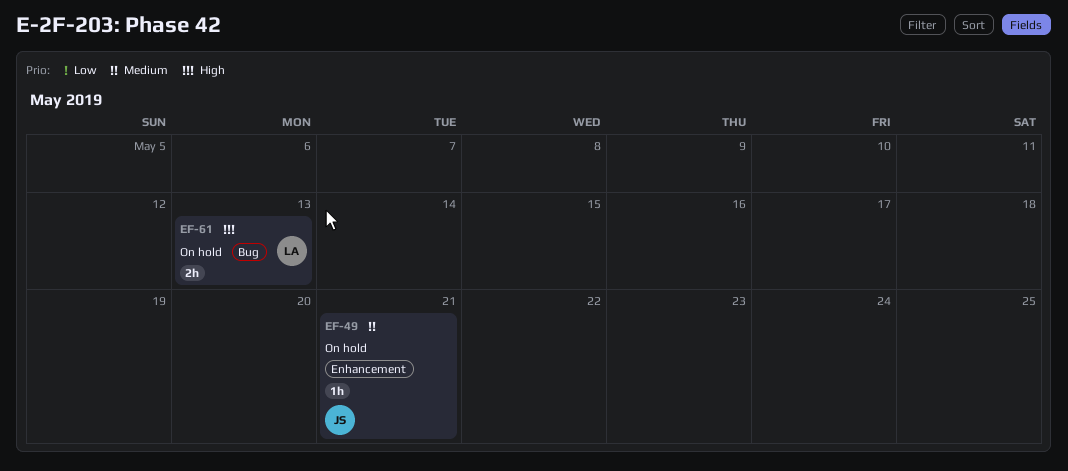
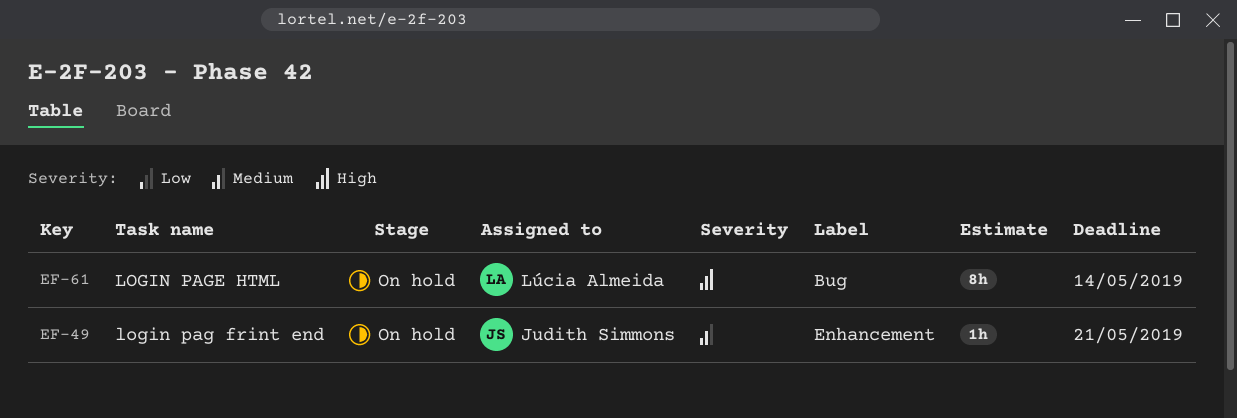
EF-61, estimate: 2h -> 8h
EF-61, due: May 13 -> May 14

